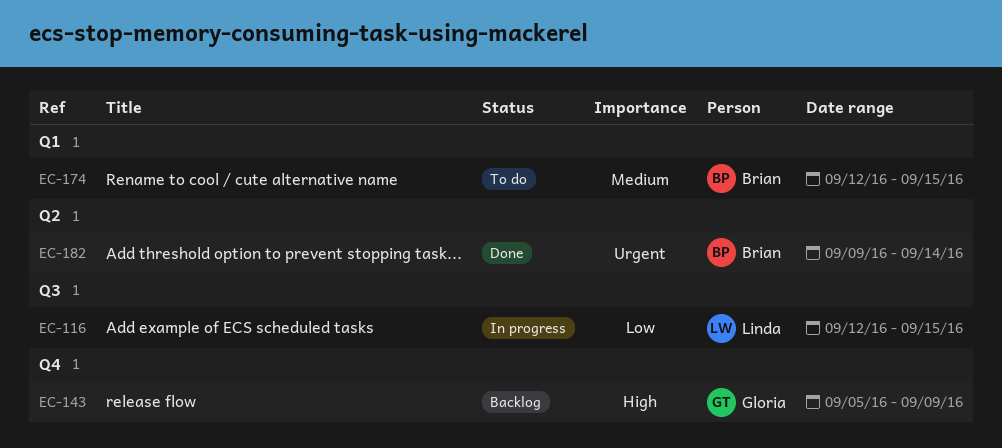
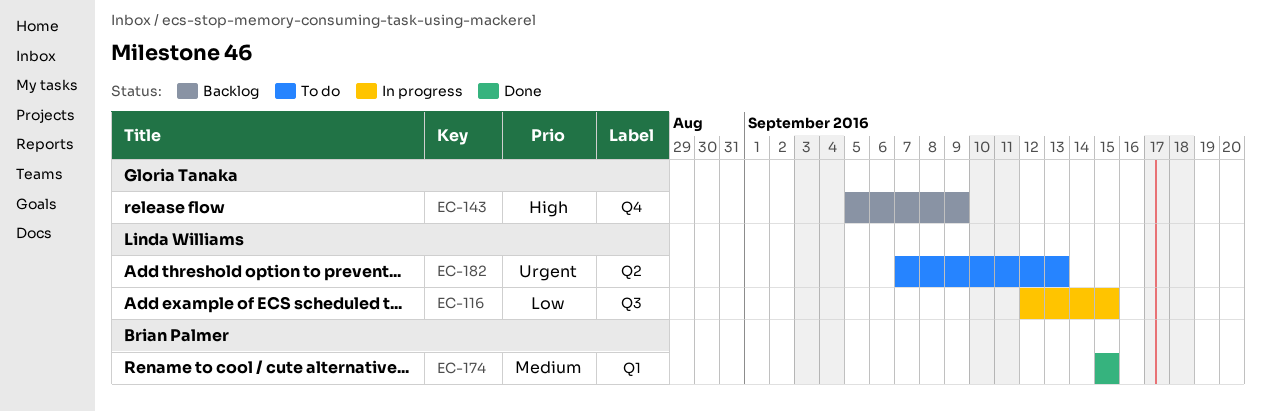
EC-174, status: To do -> Done
EC-174, start: Sep 12 -> Sep 15
EC-182, status: Done -> To do
EC-182, owner: Brian Palmer -> Linda Williams
EC-182, start: Sep 9 -> Sep 7
EC-182, due: Sep 14 -> Sep 13

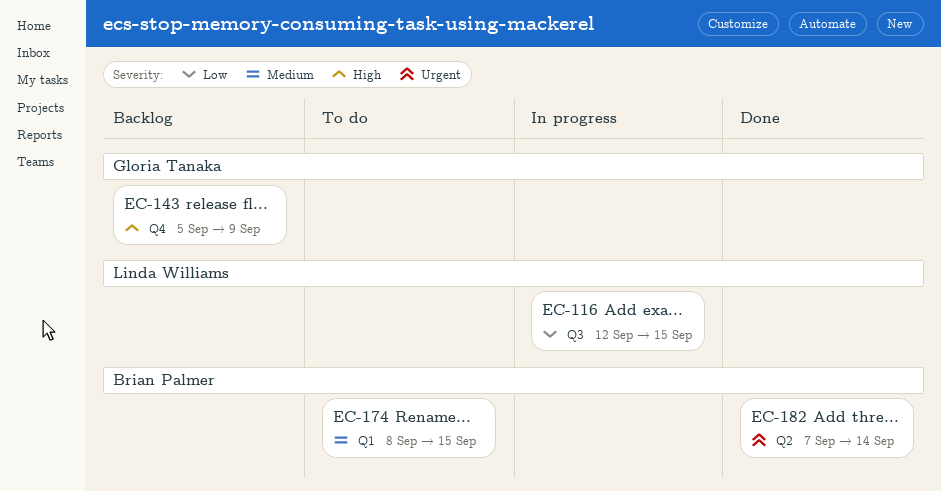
EC-174, status: Done -> To do
EC-174, start: Sep 15 -> Sep 8
EC-182, status: To do -> Done
EC-182, owner: Linda Williams -> Brian Palmer
EC-182, due: Sep 13 -> Sep 14

